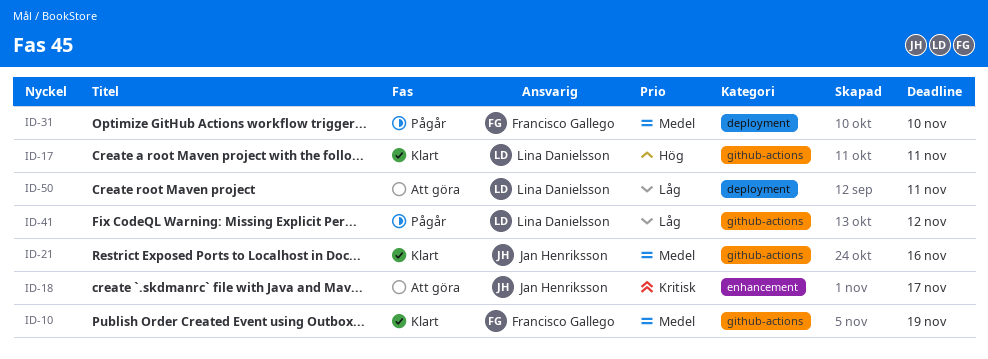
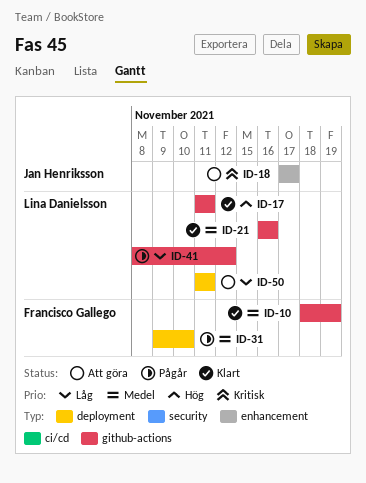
ID-21, owner: Jan Henriksson -> Lina Danielsson

